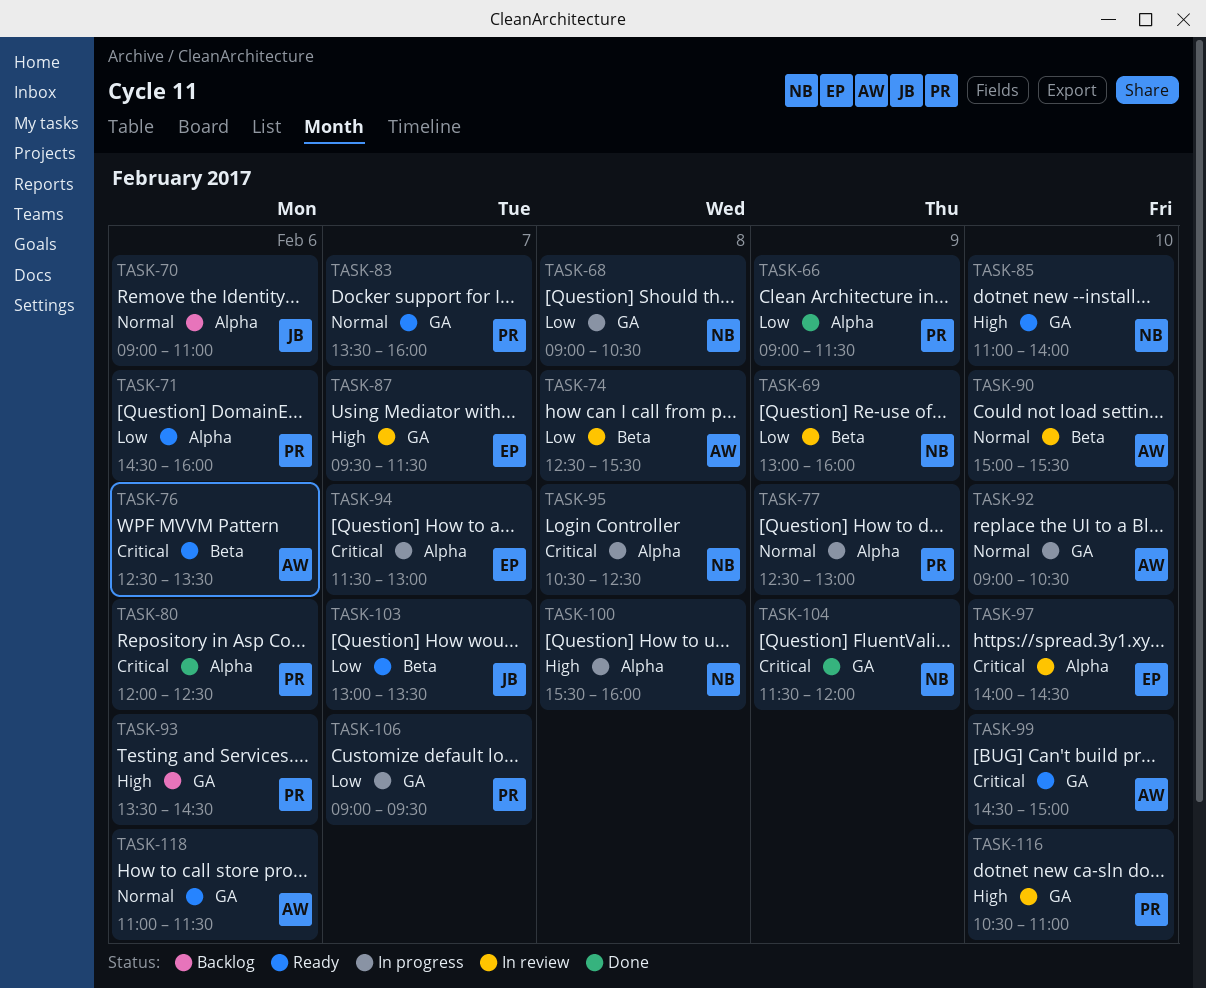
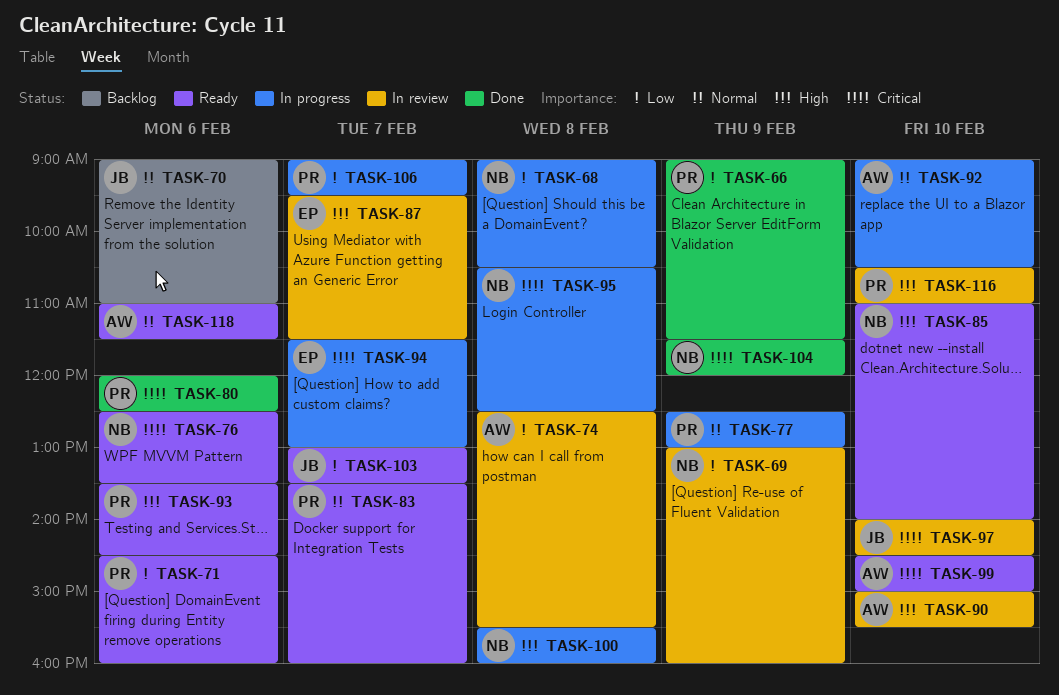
TASK-76, owner: AW -> NB
TASK-90, priority: Normal -> High
TASK-93, status: Backlog -> Ready
TASK-97, owner: EP -> JB

